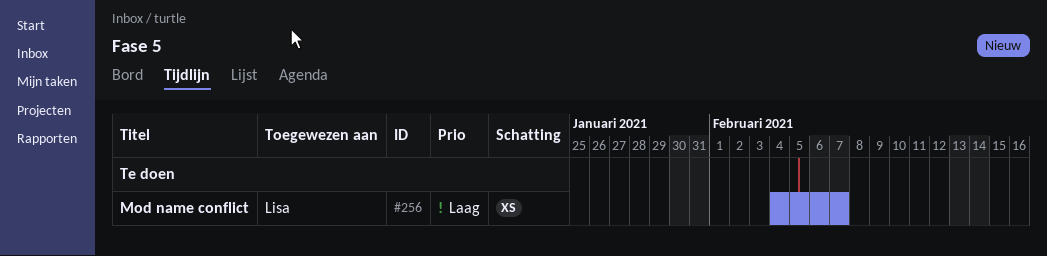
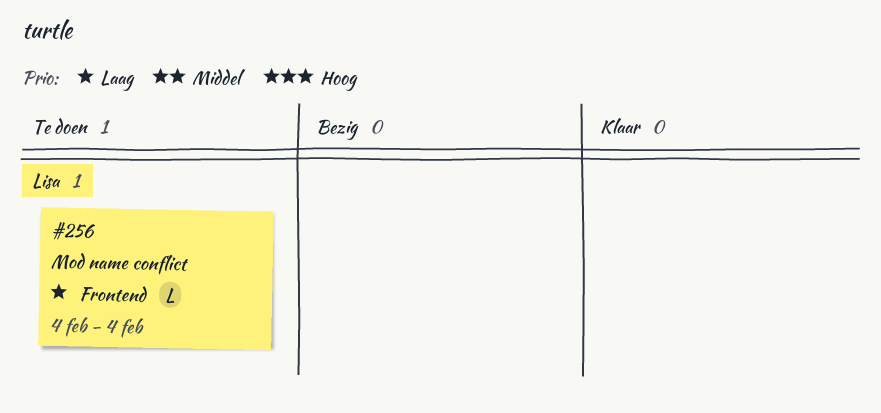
#256, estimate: XS -> L
#256, due: Feb 7 -> Feb 4

